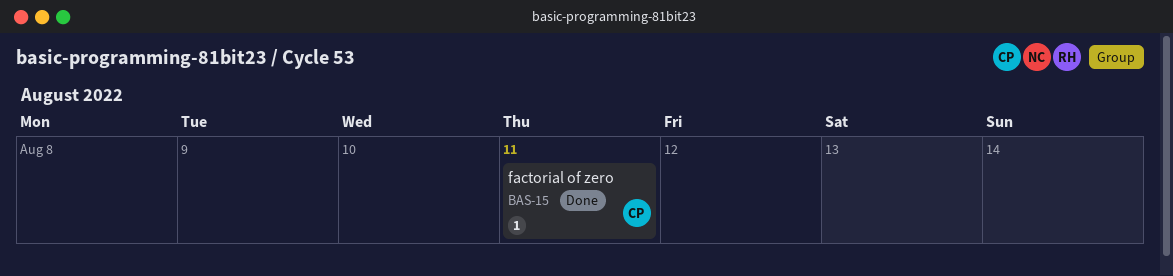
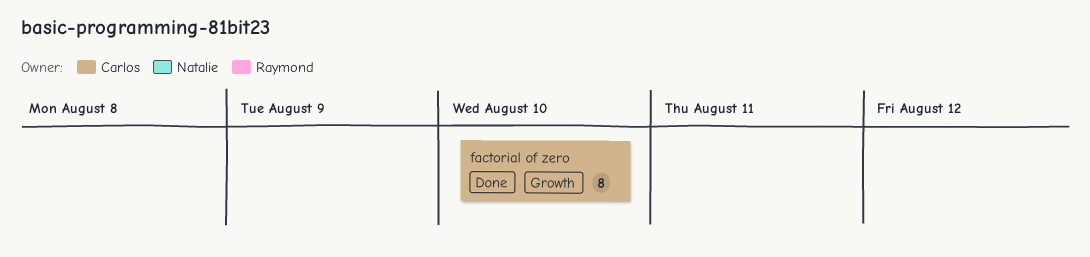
factorial of zero, estimate: 1 -> 8
factorial of zero, due: Aug 11 -> Aug 10

